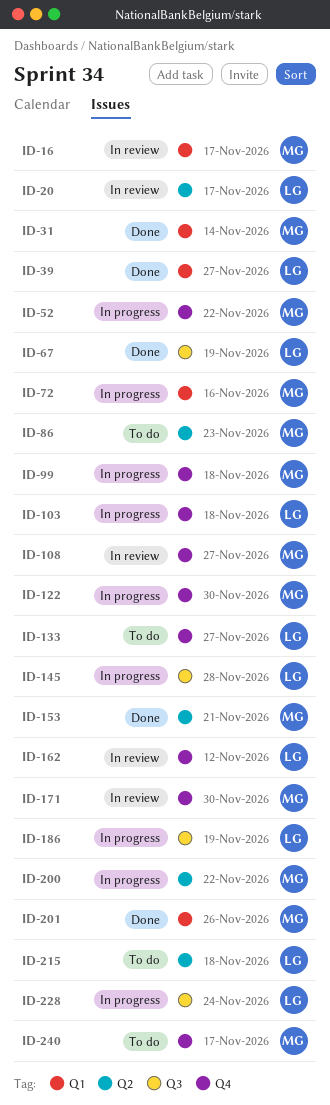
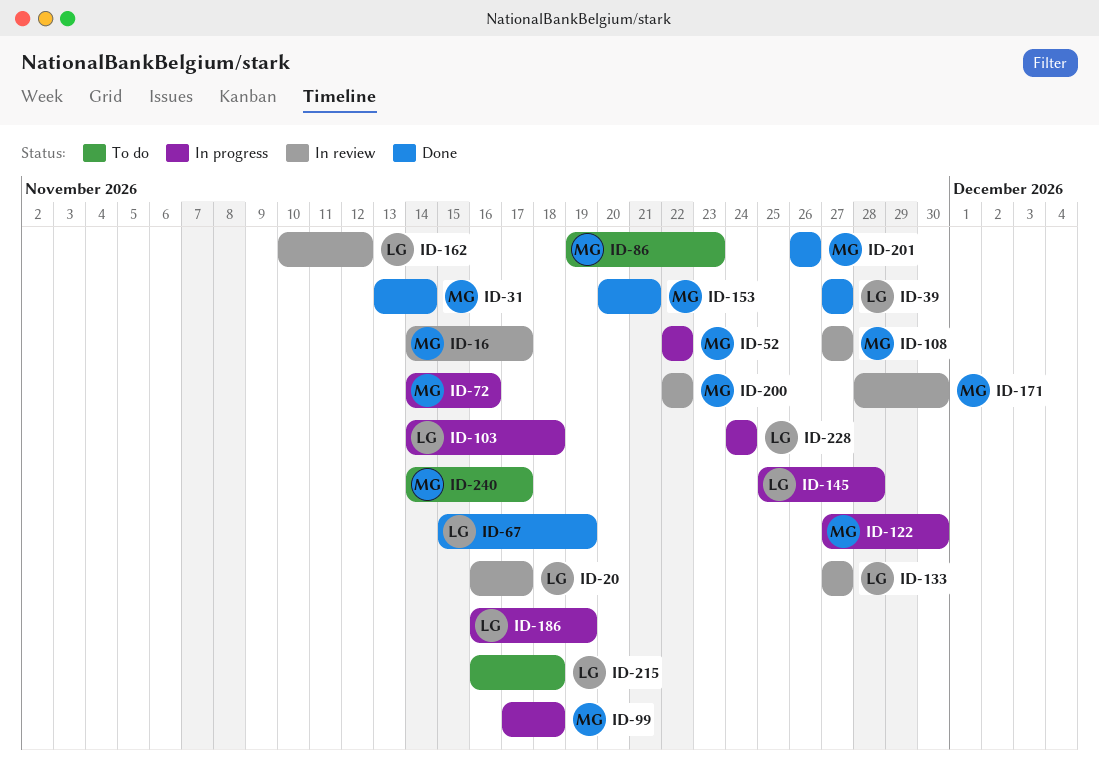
ID-133, status: To do -> In review
ID-200, status: In progress -> In review

